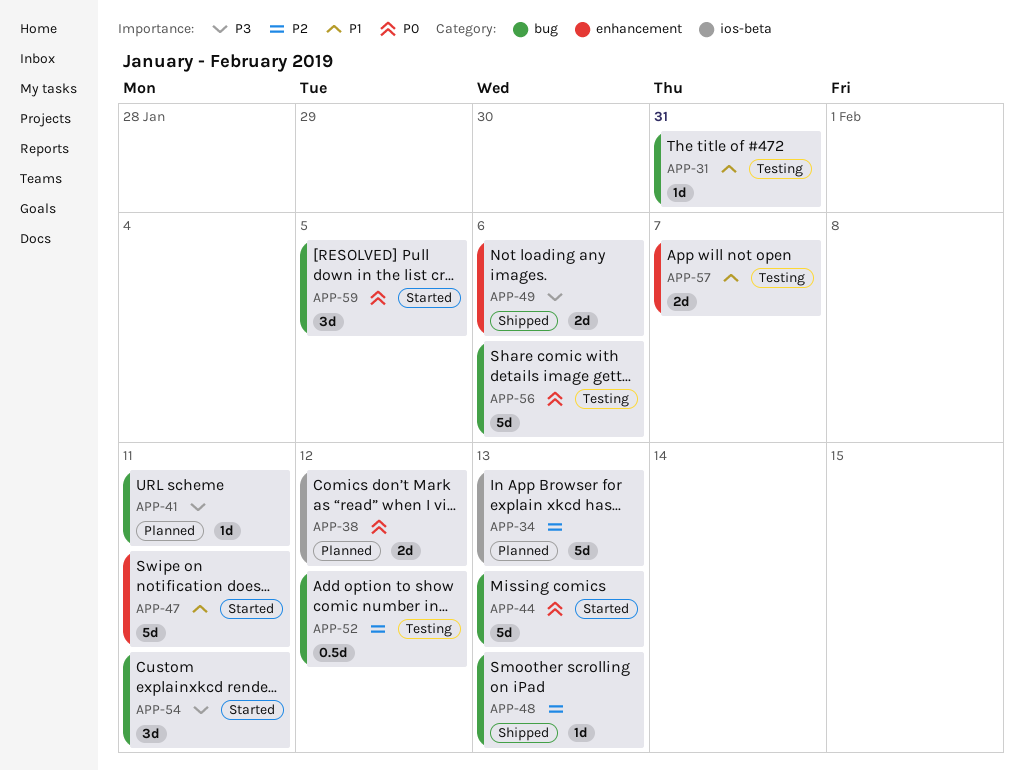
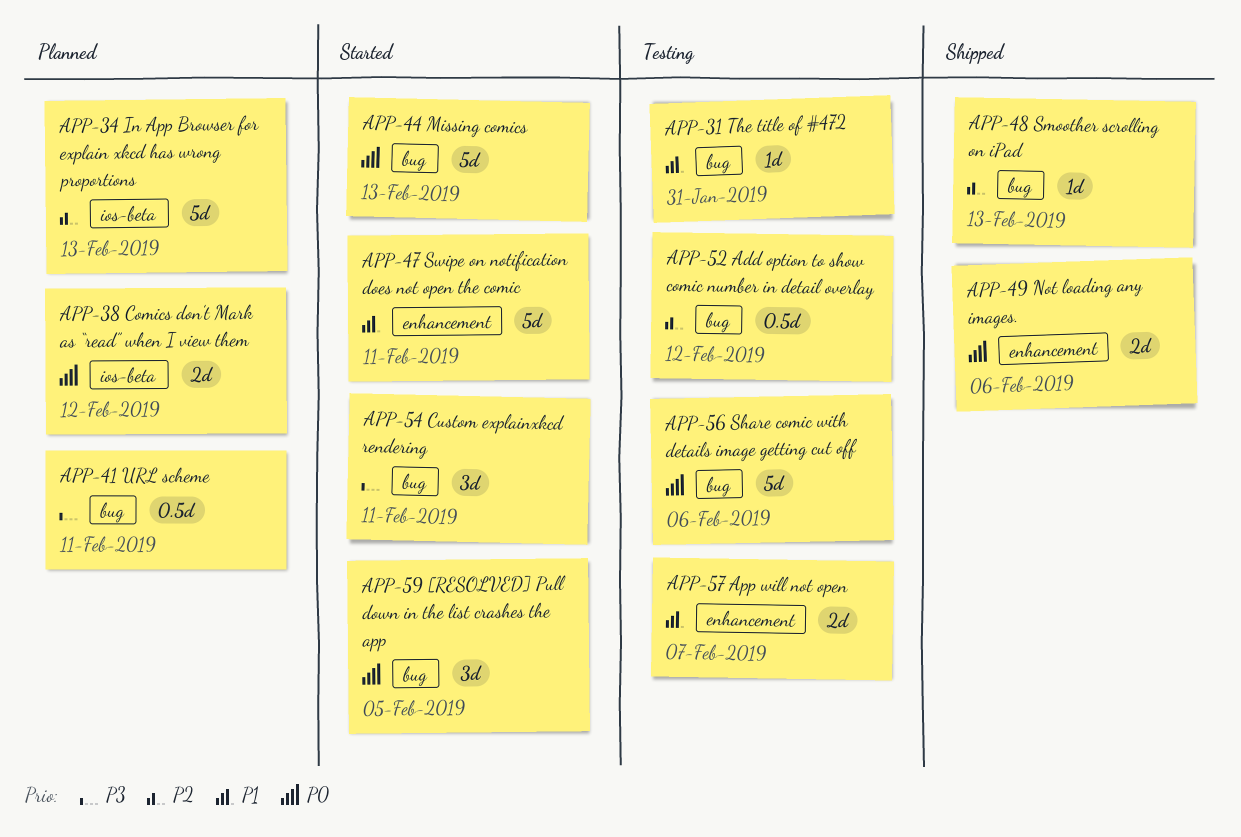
APP-41, estimate: 1d -> 0.5d
APP-49, priority: P3 -> P0

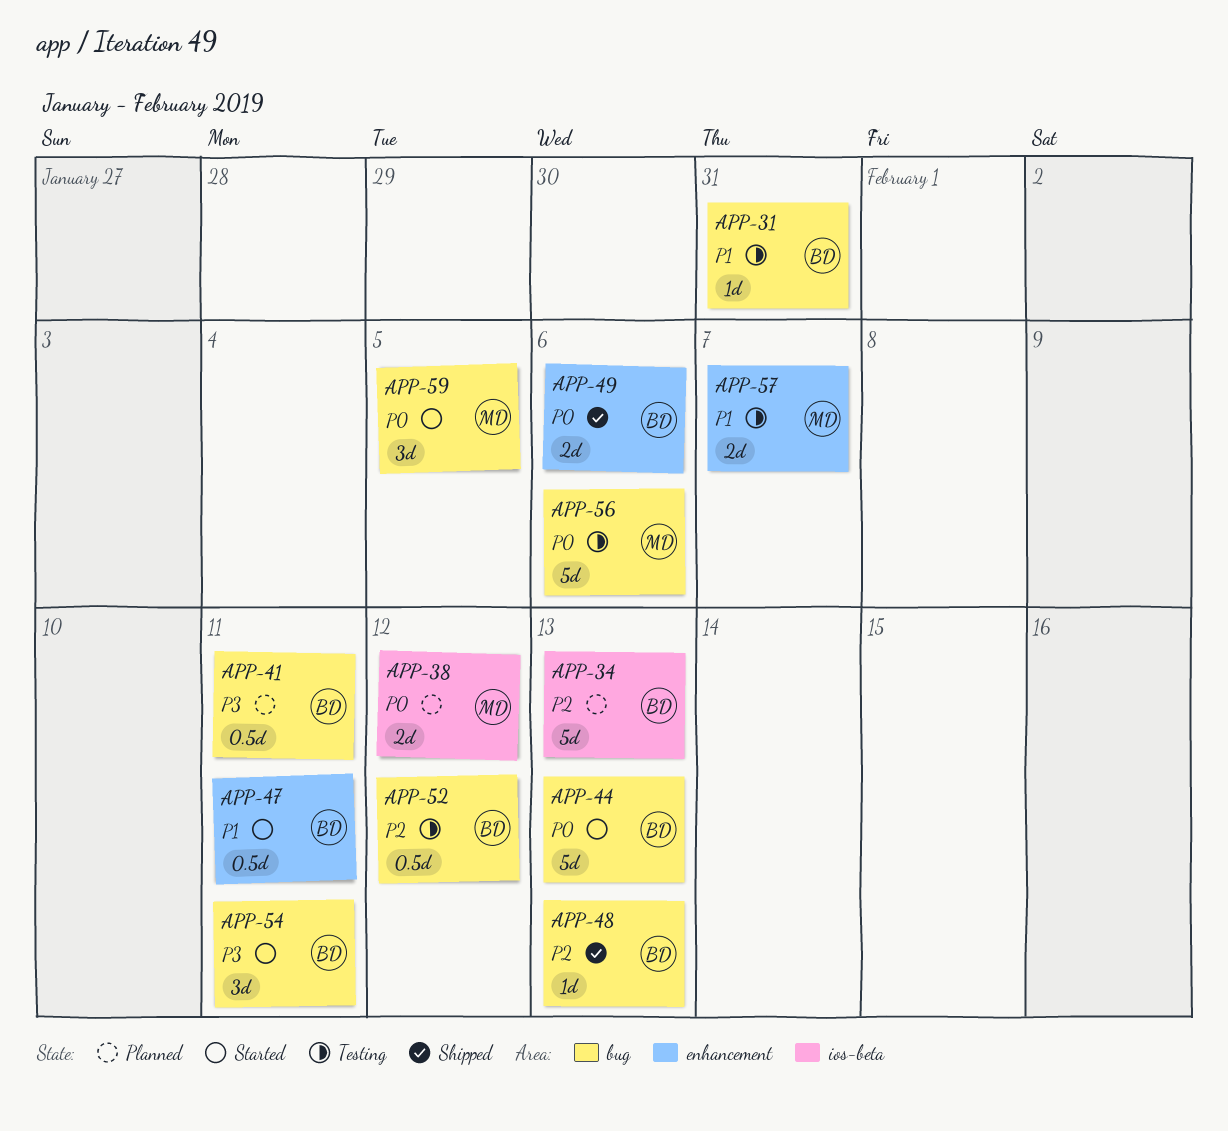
APP-47, estimate: 5d -> 0.5d

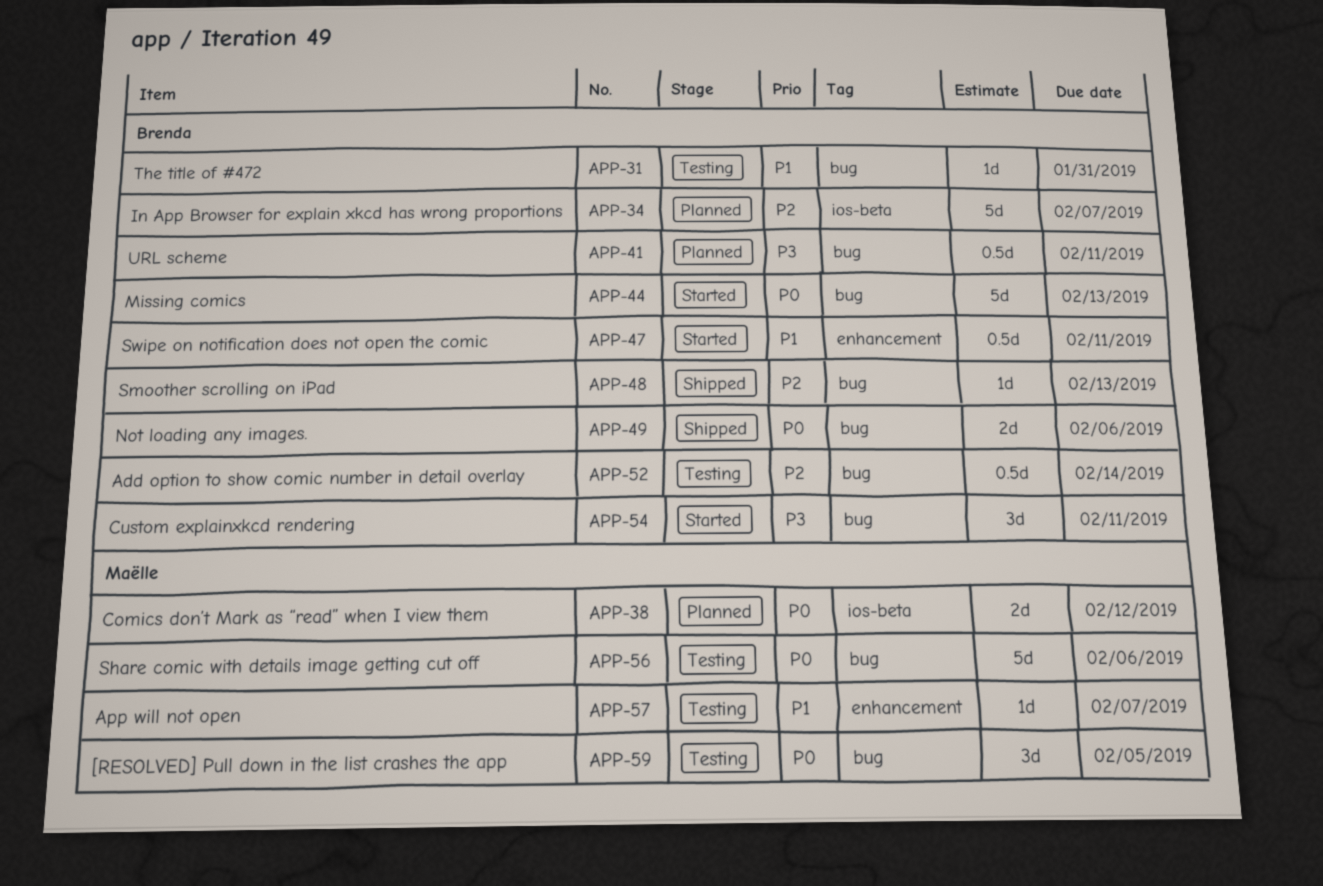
APP-34, due: Feb 13 -> Feb 7
APP-49, label: enhancement -> bug
APP-52, due: Feb 12 -> Feb 14
APP-57, estimate: 2d -> 1d
APP-59, status: Started -> Testing

